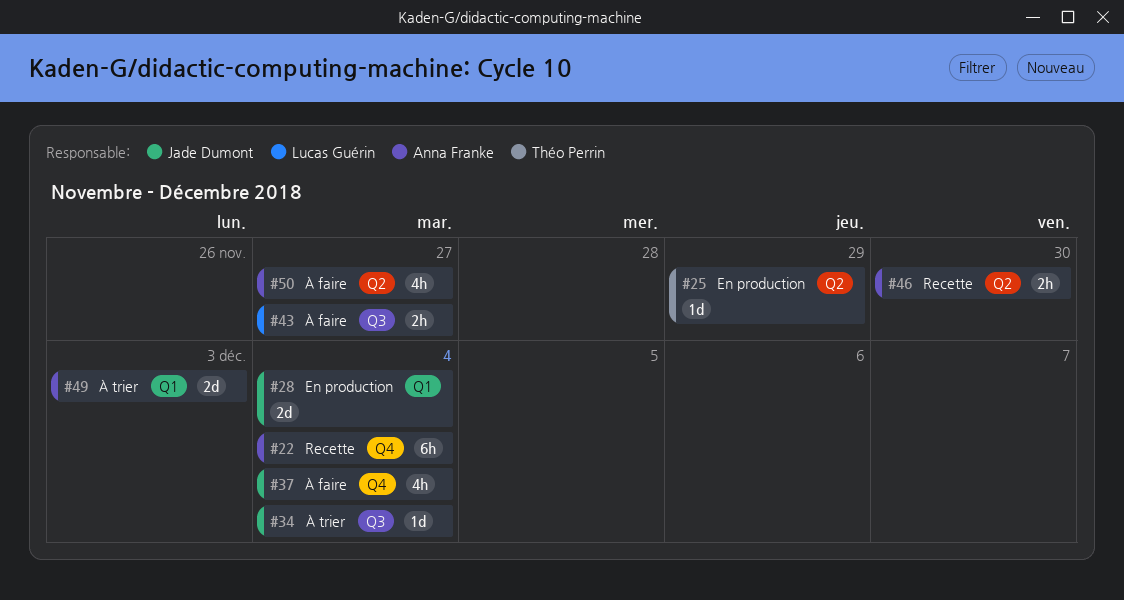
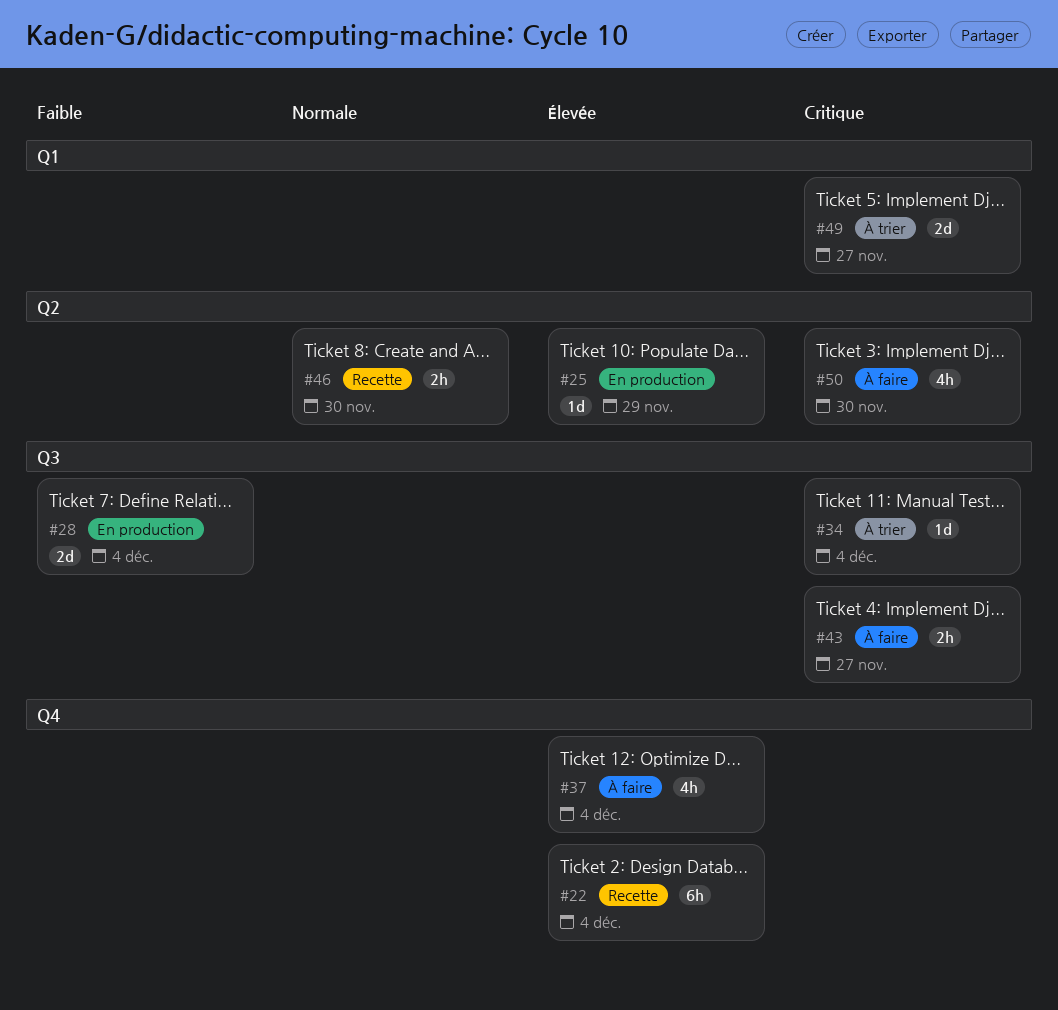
#28, label: Q1 -> Q3
#49, due: Dec 3 -> Nov 27
#50, due: Nov 27 -> Nov 30

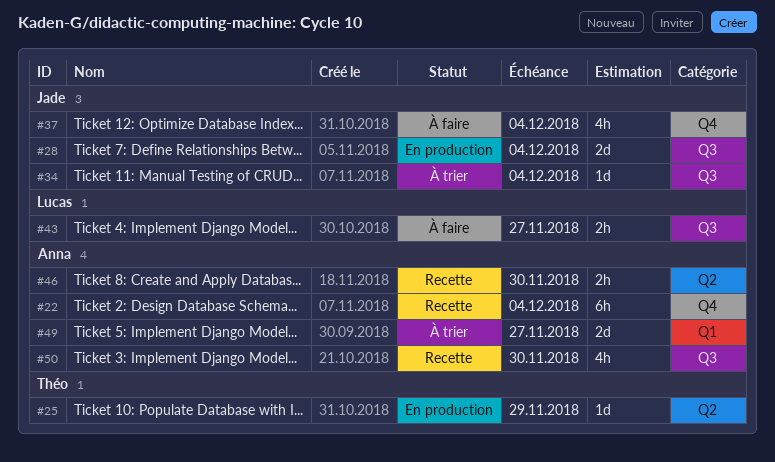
#50, status: À faire -> Recette
#50, label: Q2 -> Q3

